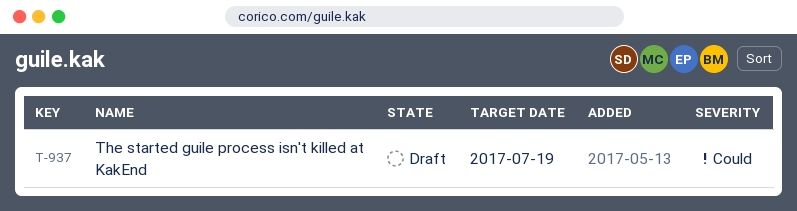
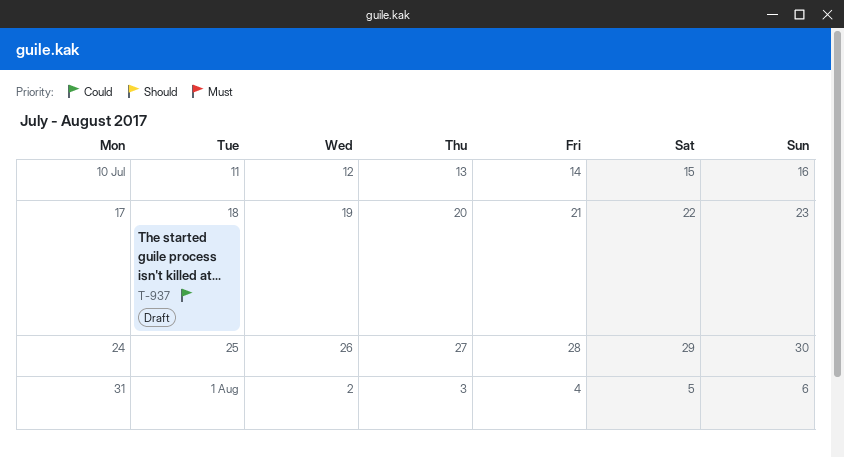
T-937, due: Jul 19 -> Jul 18

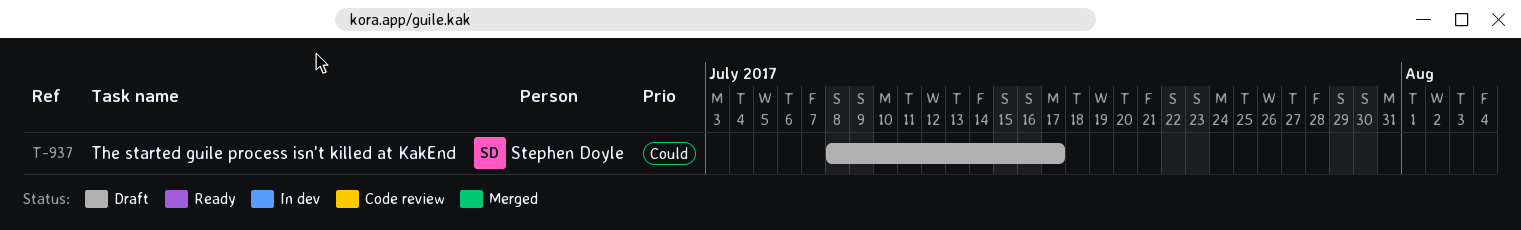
T-937, due: Jul 18 -> Jul 17

